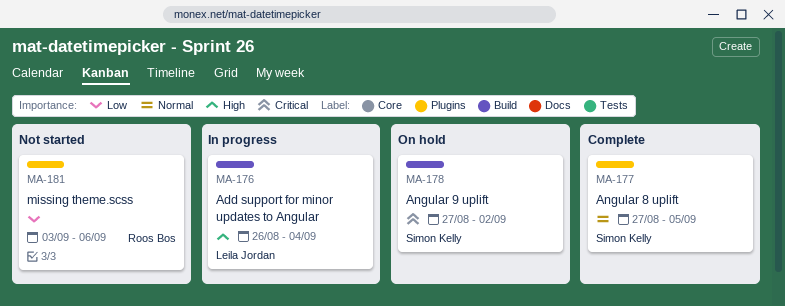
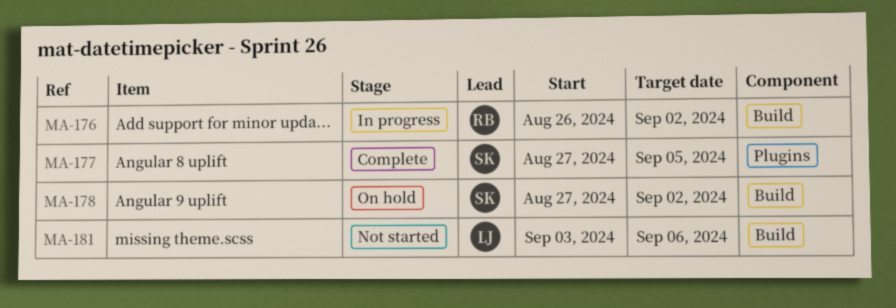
MA-176, owner: Leila Jordan -> Roos Bos
MA-176, due: Sep 4 -> Sep 2
MA-181, owner: Roos Bos -> Leila Jordan
MA-181, label: Plugins -> Build

